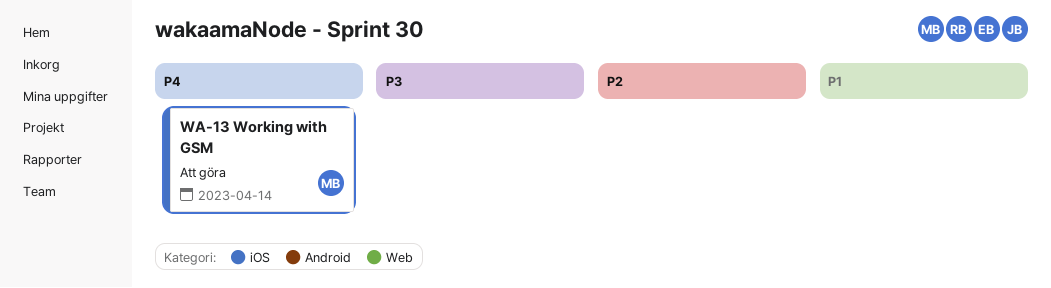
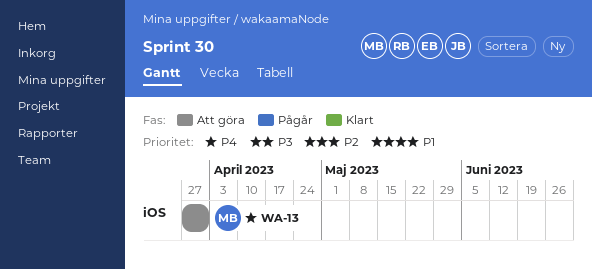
WA-13, due: Apr 14 -> Mar 31

